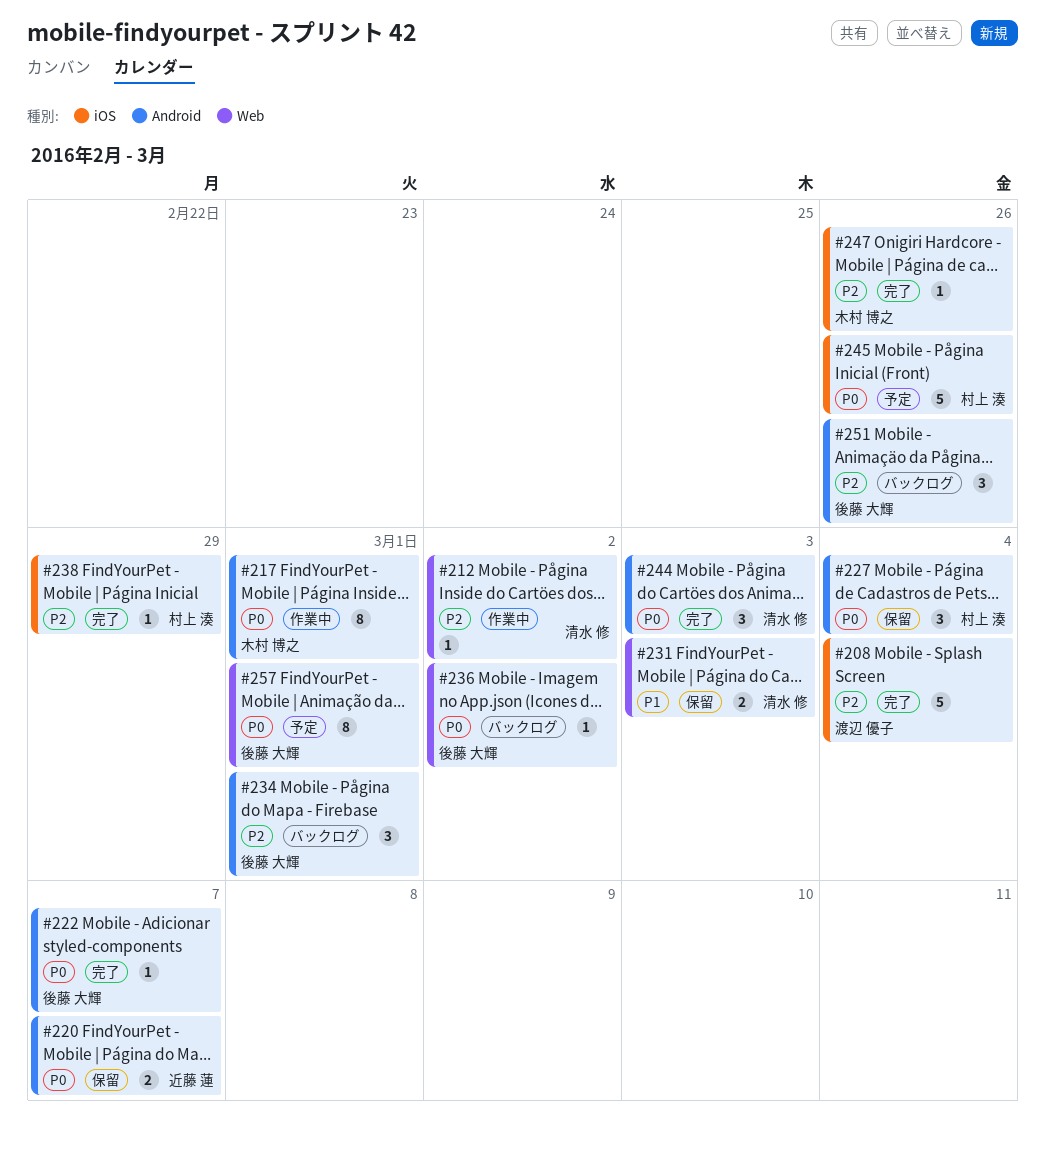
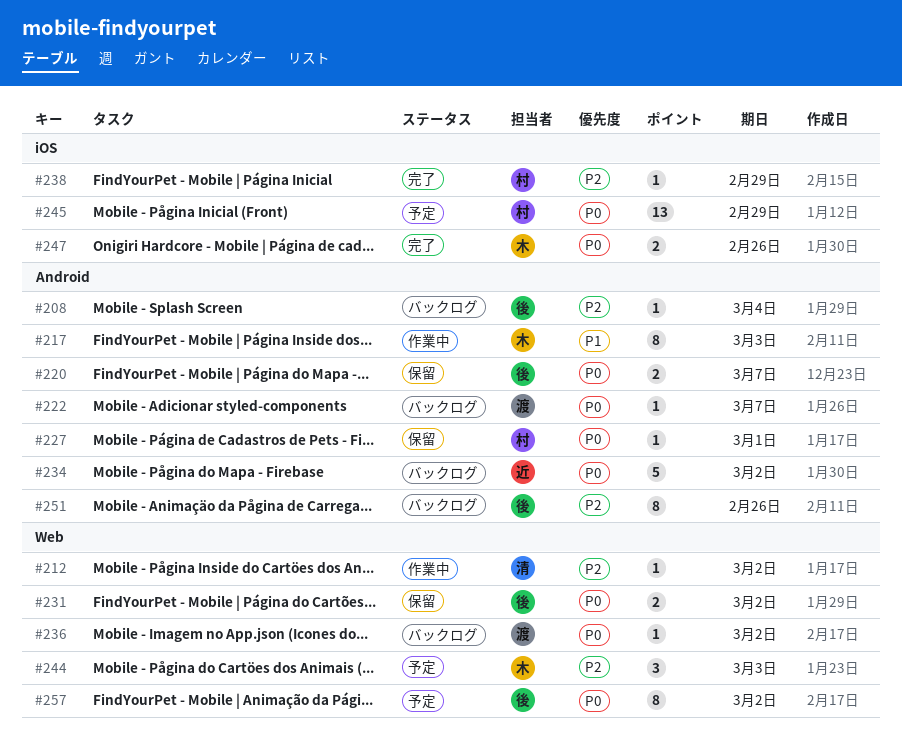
#208, status: 完了 -> バックログ
#208, owner: 渡辺 優子 -> 後藤 大輝
#208, label: iOS -> Android
#208, estimate: 5 -> 1
#217, priority: P0 -> P1
#217, due: Mar 1 -> Mar 3
#220, owner: 近藤 蓮 -> 後藤 大輝
#222, status: 完了 -> バックログ
#222, owner: 後藤 大輝 -> 渡辺 優子
#227, estimate: 3 -> 1
#227, due: Mar 4 -> Mar 1
#231, owner: 清水 修 -> 後藤 大輝
#231, priority: P1 -> P0
#231, due: Mar 3 -> Mar 2
#234, owner: 後藤 大輝 -> 近藤 蓮
#234, priority: P2 -> P0
#234, estimate: 3 -> 5
#234, due: Mar 1 -> Mar 2
#236, owner: 後藤 大輝 -> 渡辺 優子
#244, status: 完了 -> 予定
#244, owner: 清水 修 -> 木村 博之
#244, priority: P0 -> P2
#244, label: Android -> Web
#245, estimate: 5 -> 13
#245, due: Feb 26 -> Feb 29
#247, priority: P2 -> P0
#247, estimate: 1 -> 2
#251, estimate: 3 -> 8
#257, due: Mar 1 -> Mar 2

